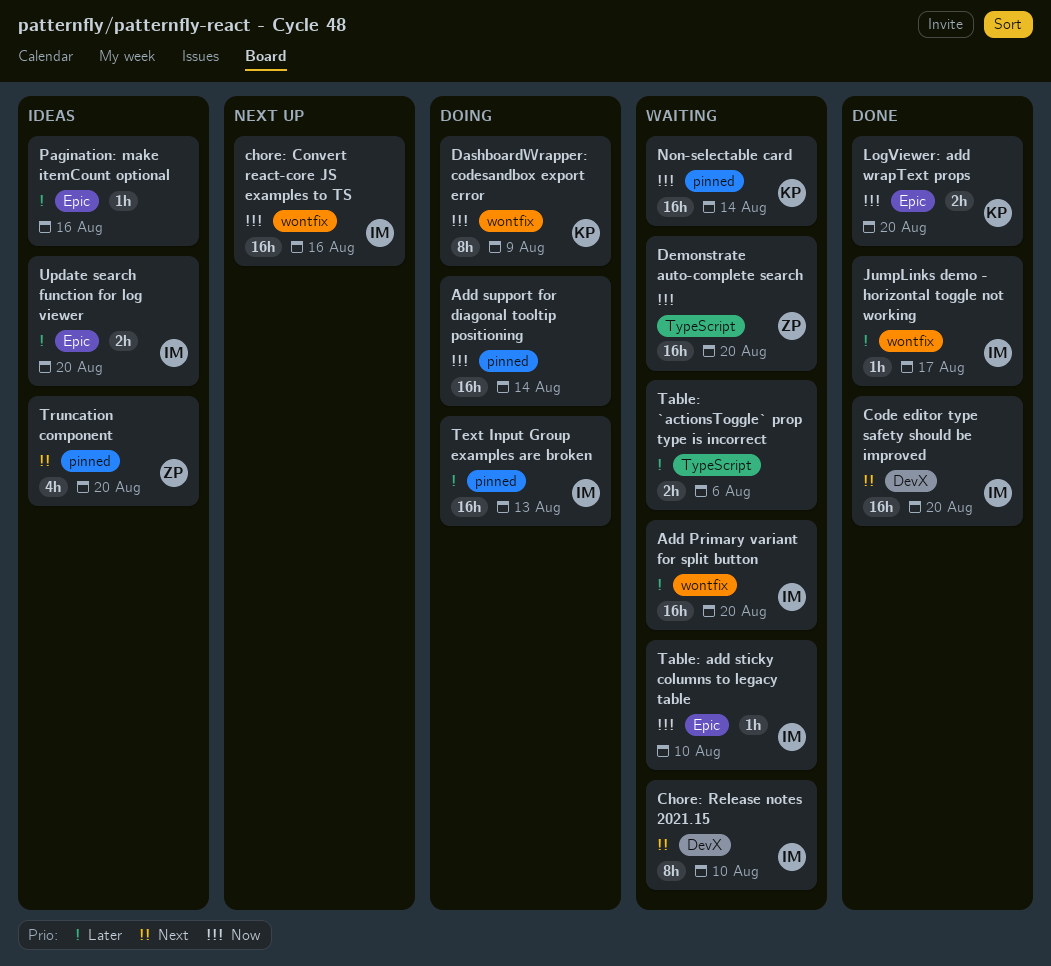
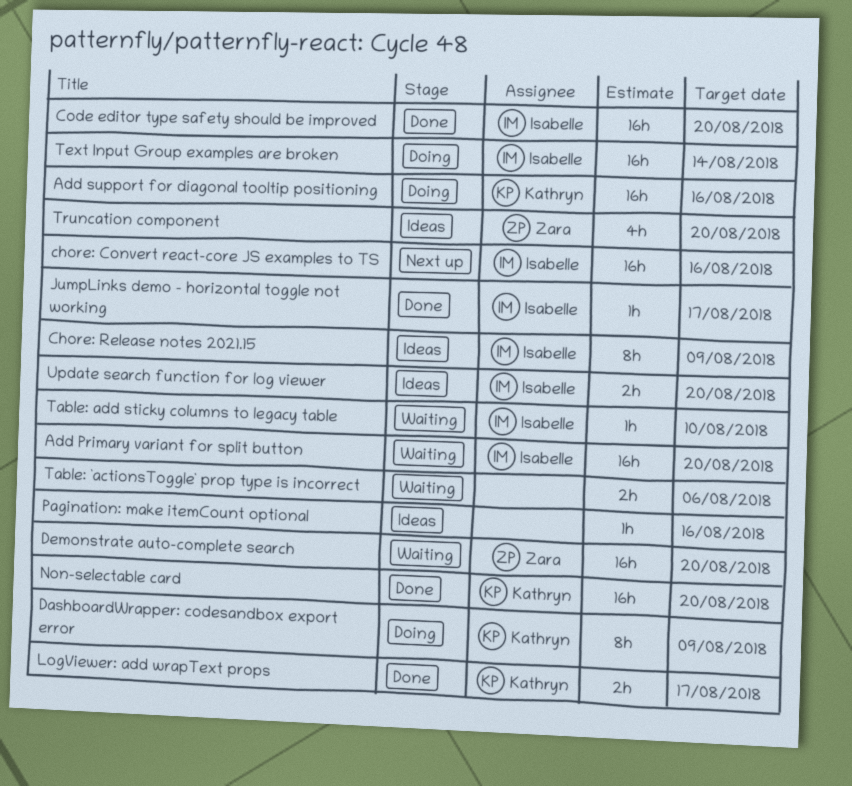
Add support for diagonal tooltip positioning, owner: none -> Kathryn
Add support for diagonal tooltip positioning, due: Aug 14 -> Aug 16
Chore: Release notes 2021.15, status: Waiting -> Ideas
Chore: Release notes 2021.15, due: Aug 10 -> Aug 9
LogViewer: add wrapText props, due: Aug 20 -> Aug 17
Non-selectable card, status: Waiting -> Done
Non-selectable card, due: Aug 14 -> Aug 20
Text Input Group examples are broken, due: Aug 13 -> Aug 14

